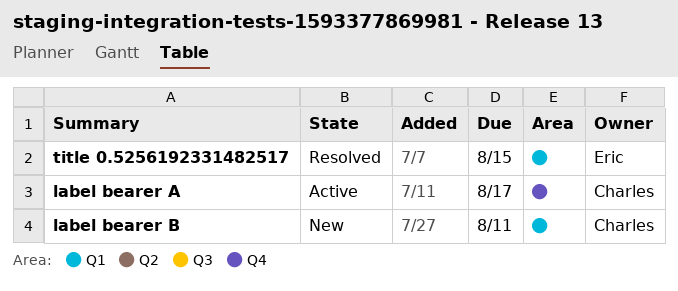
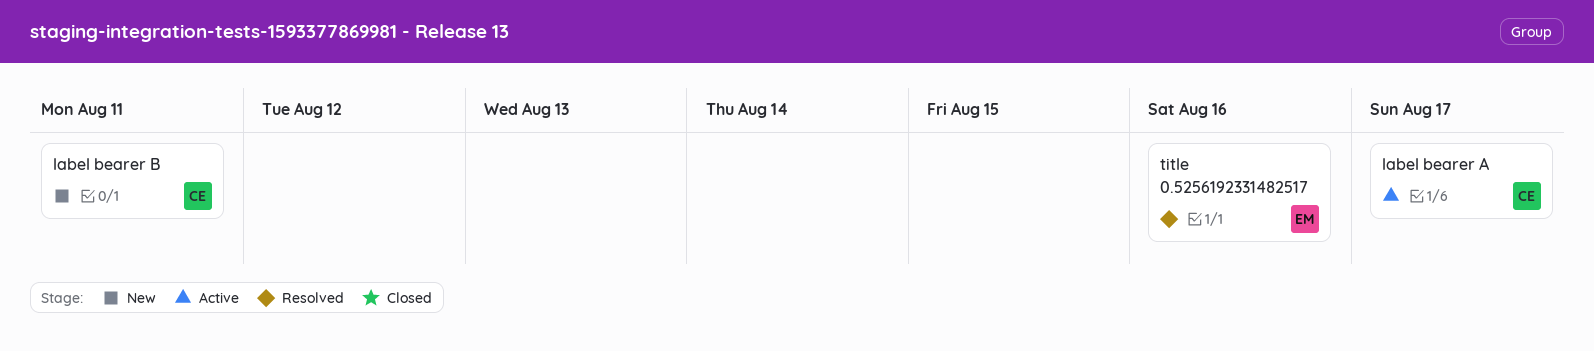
title 0.5256192331482517, due: Aug 15 -> Aug 16

